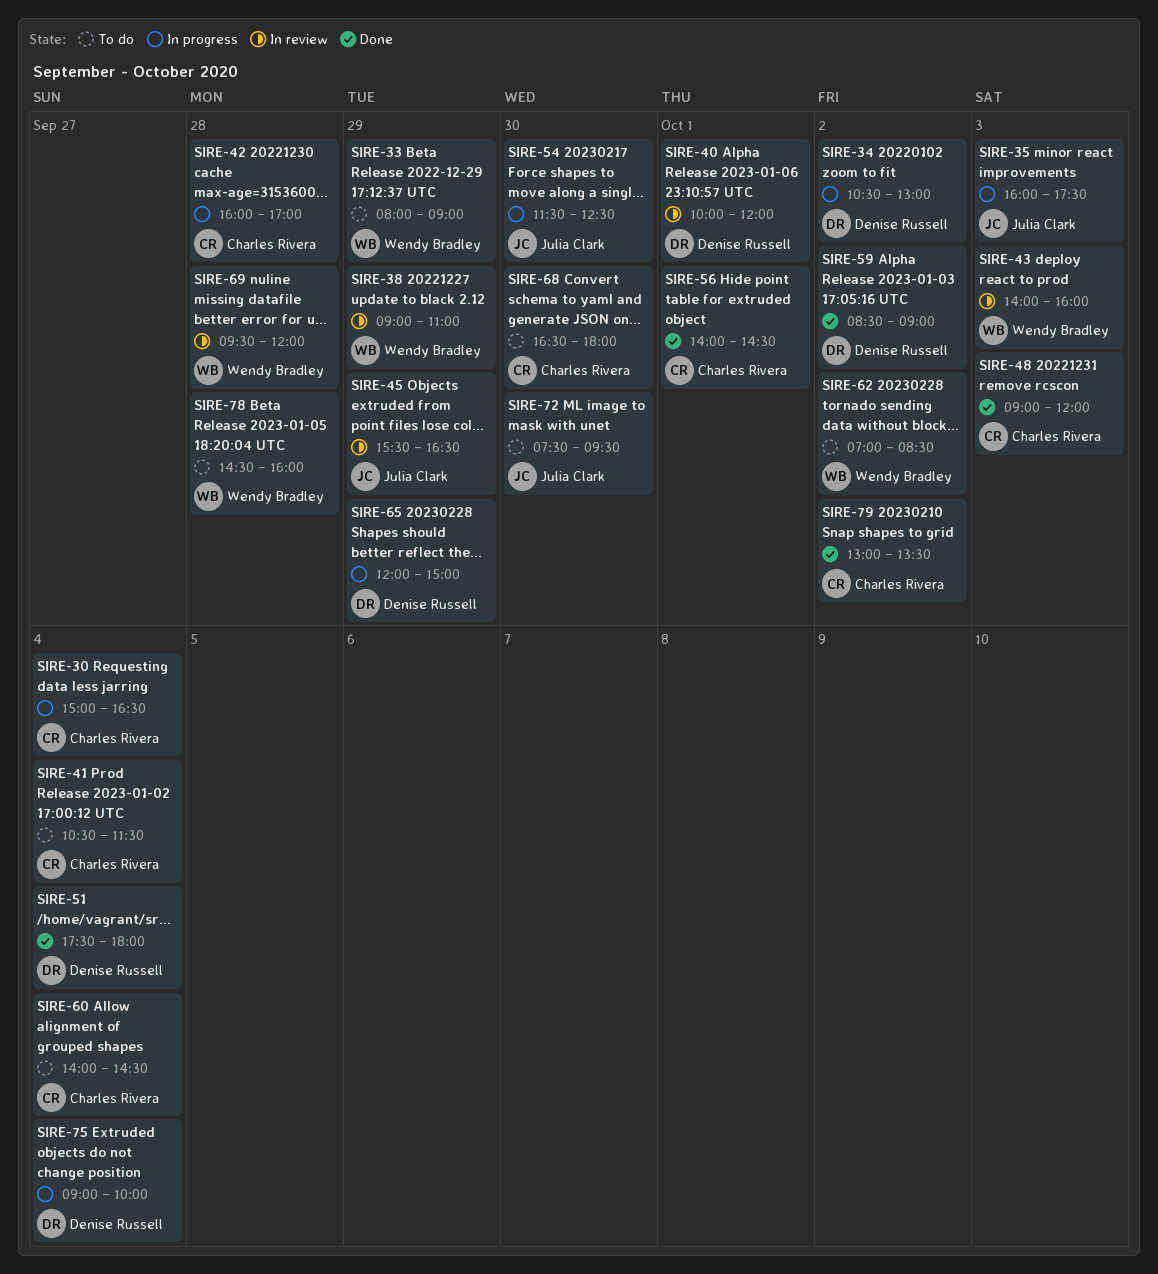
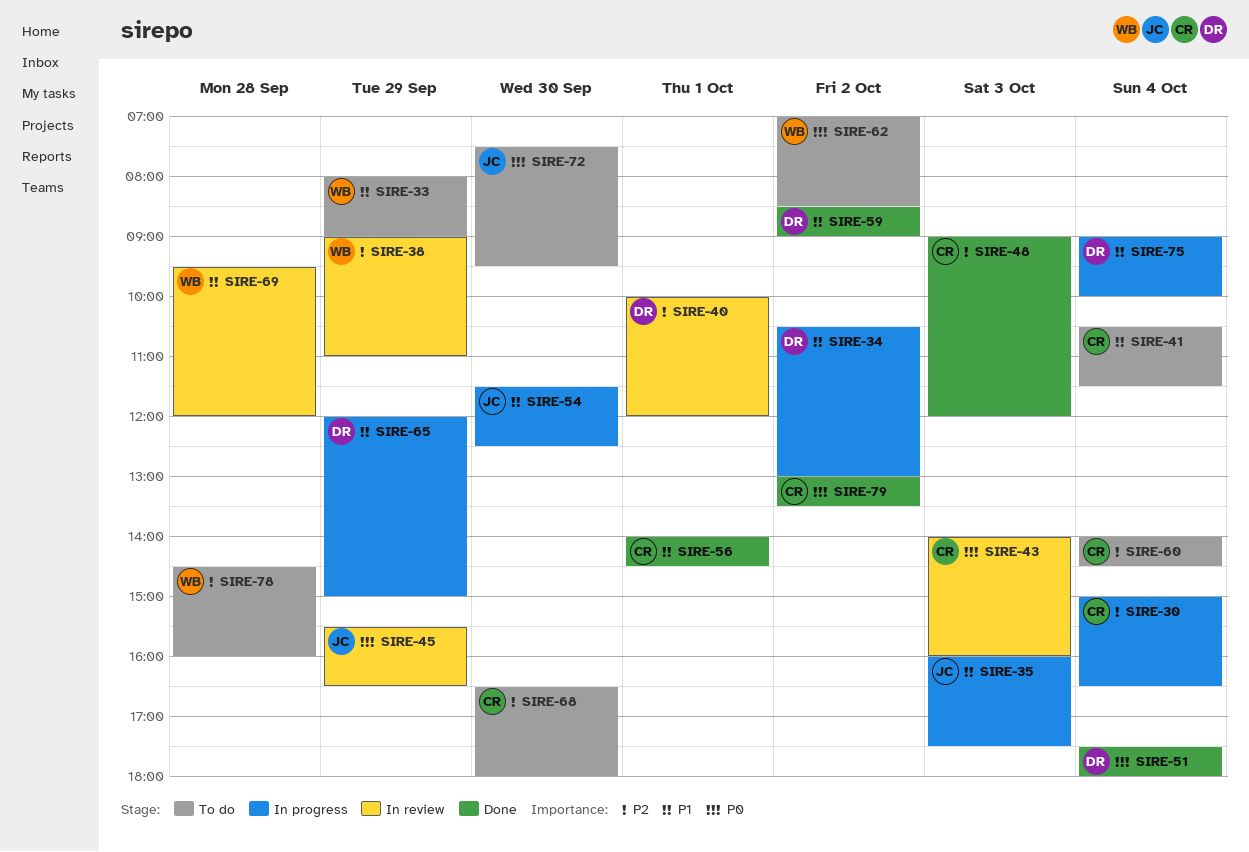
SIRE-42: present -> none
SIRE-43, owner: Wendy Bradley -> Charles Rivera

